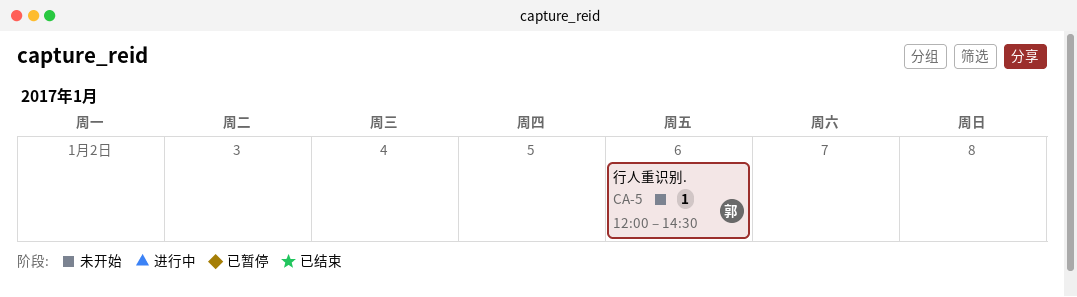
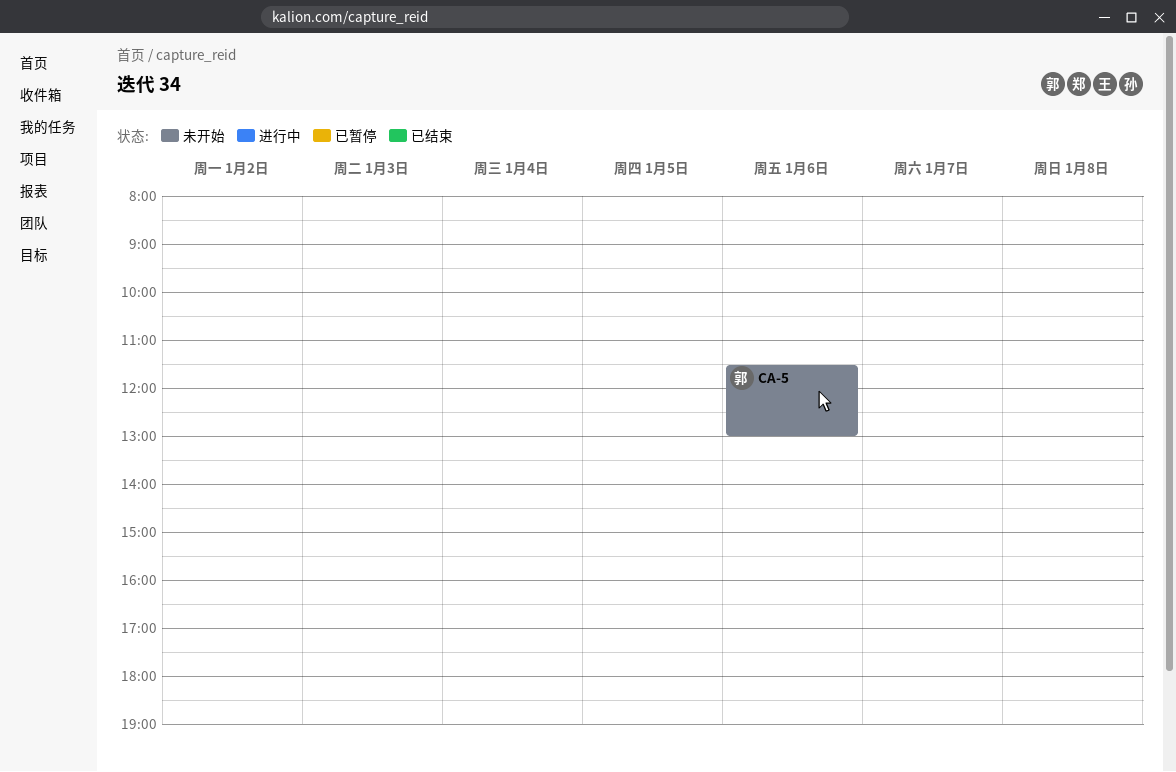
CA-5, begins: 12:00 -> 11:30
CA-5, ends: 14:30 -> 13:00

